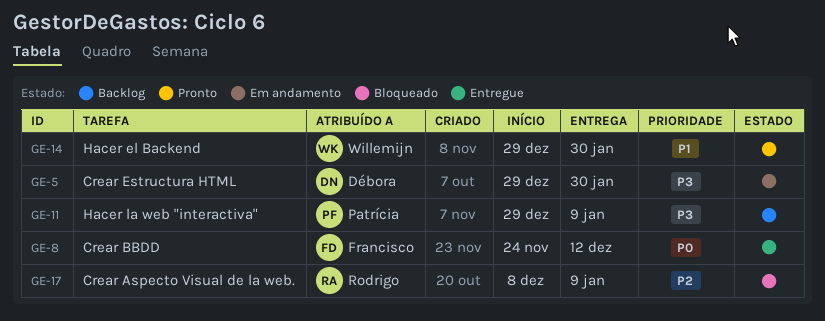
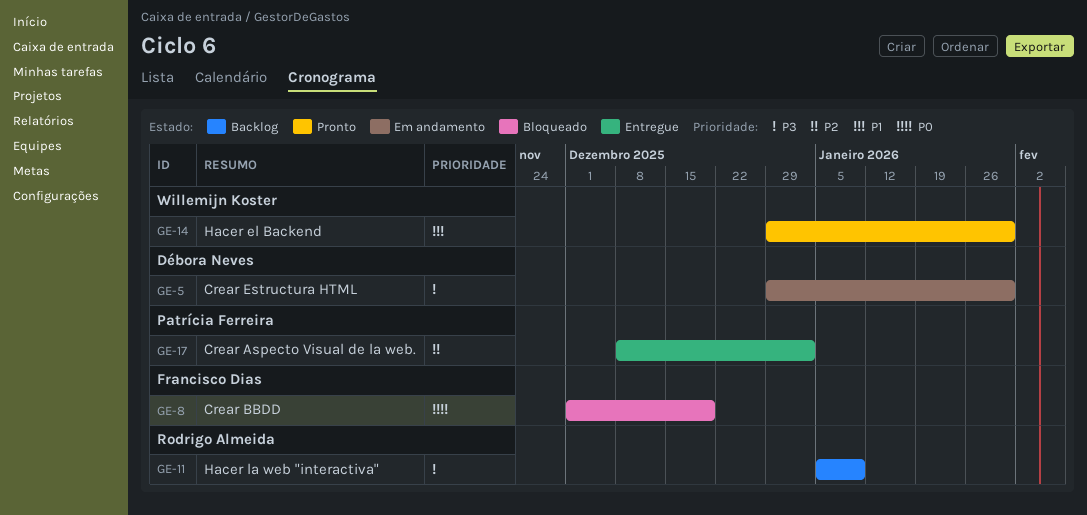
GE-8, status: Entregue -> Bloqueado
GE-8, start: Nov 24 -> Dec 1
GE-8, due: Dec 12 -> Dec 19
GE-11, owner: Patrícia Ferreira -> Rodrigo Almeida
GE-11, start: Dec 29 -> Jan 5
GE-17, status: Bloqueado -> Entregue
GE-17, owner: Rodrigo Almeida -> Patrícia Ferreira
GE-17, due: Jan 9 -> Jan 2

